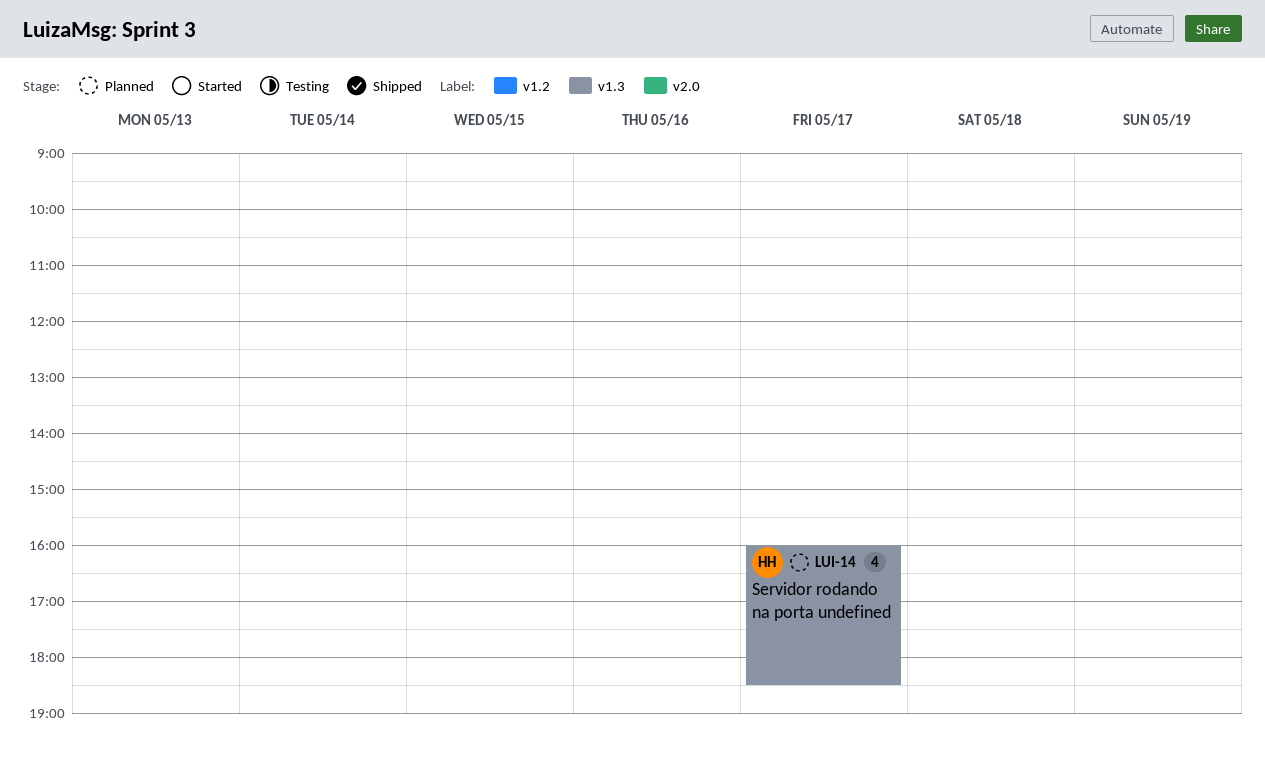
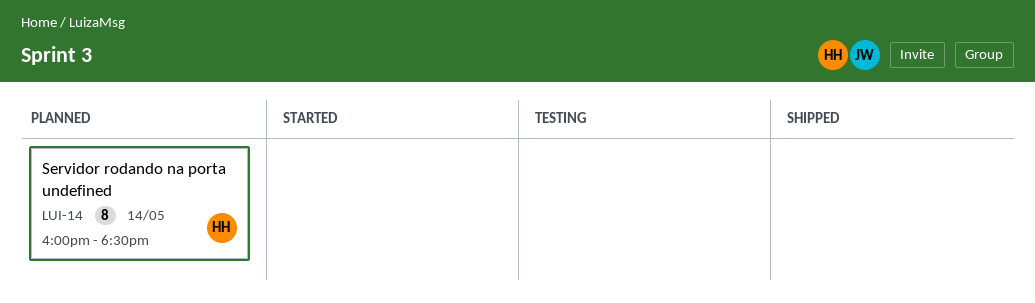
LUI-14, estimate: 4 -> 8
LUI-14, day: May 17 -> May 14

